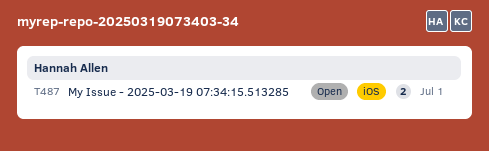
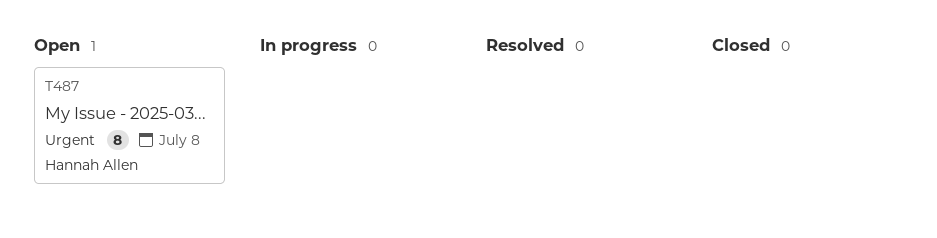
T487, estimate: 2 -> 8
T487, due: Jul 1 -> Jul 8

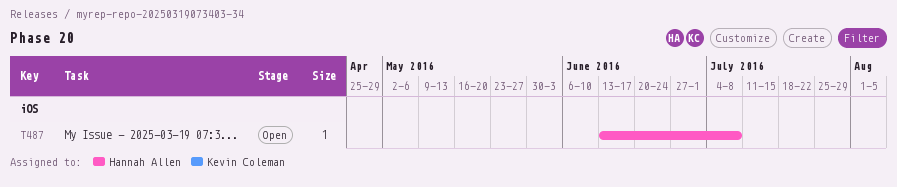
T487, estimate: 8 -> 1

